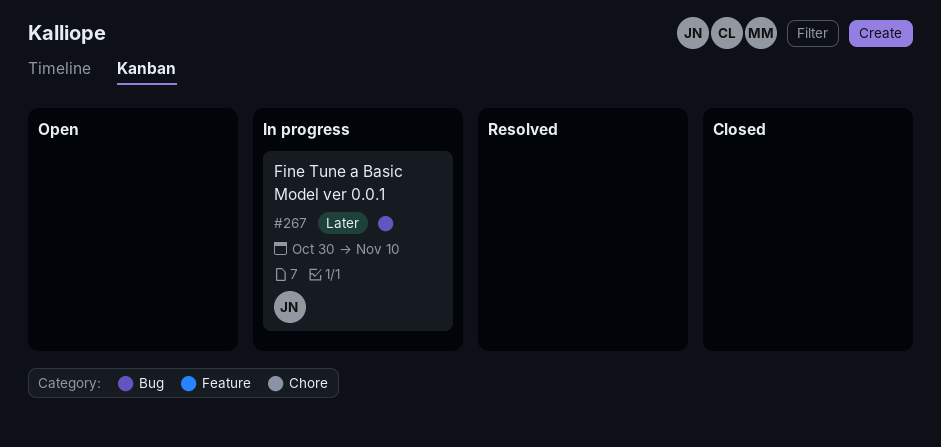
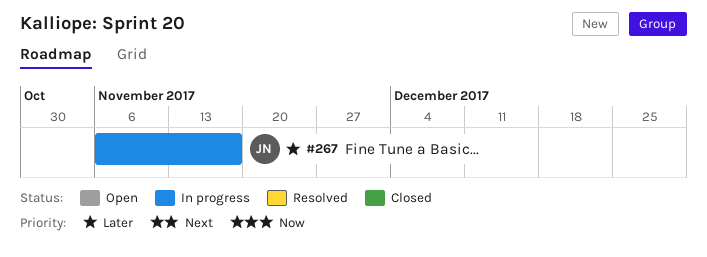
#267, start: Oct 30 -> Nov 6
#267, due: Nov 10 -> Nov 17

